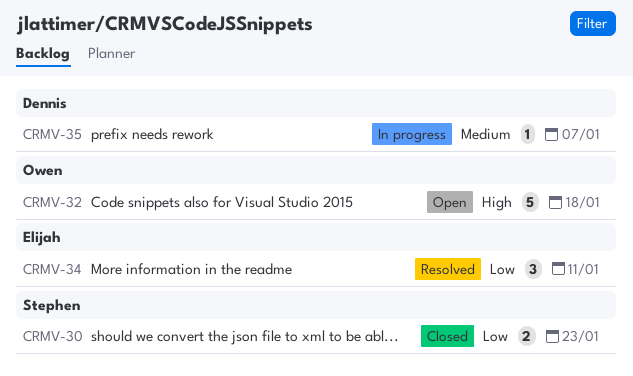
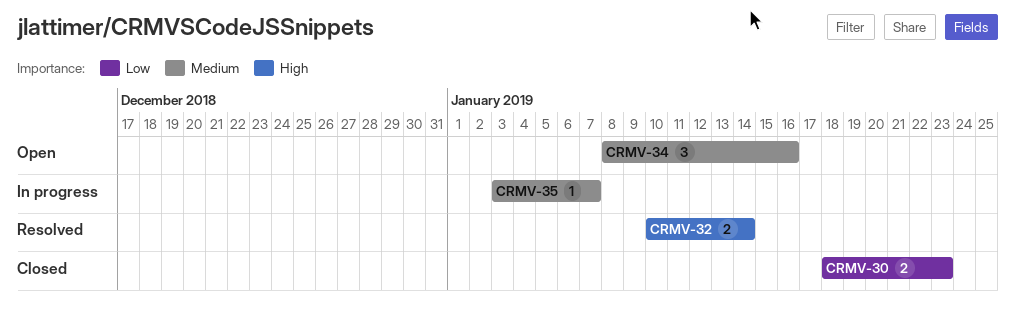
CRMV-32, status: Open -> Resolved
CRMV-32, estimate: 5 -> 2
CRMV-32, due: Jan 18 -> Jan 14
CRMV-34, status: Resolved -> Open
CRMV-34, priority: Low -> Medium
CRMV-34, due: Jan 11 -> Jan 16

